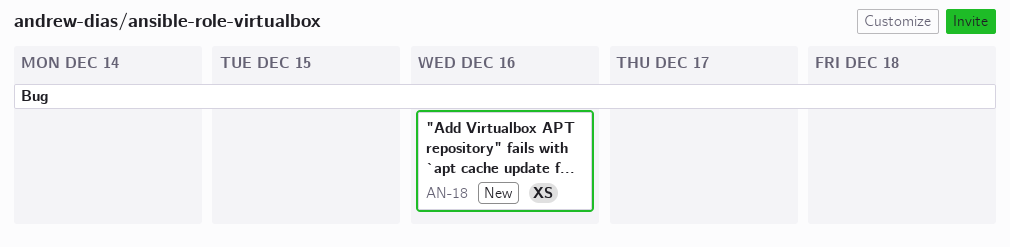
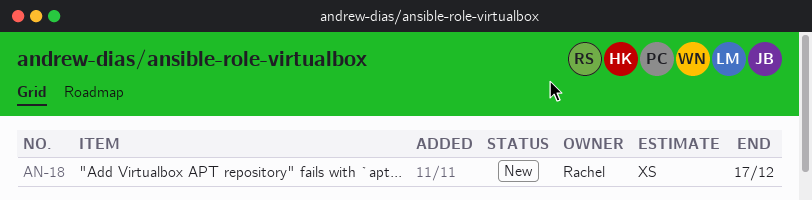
AN-18, due: Dec 16 -> Dec 17

